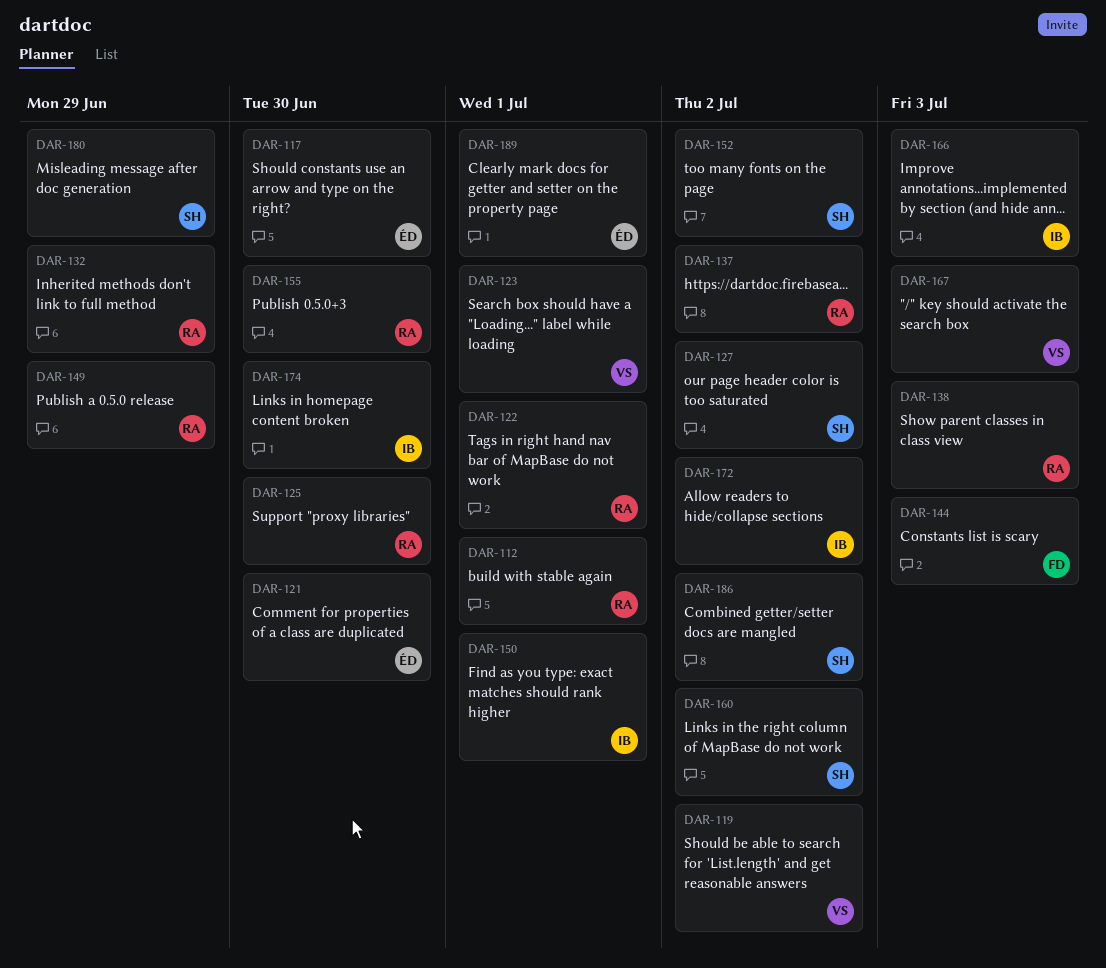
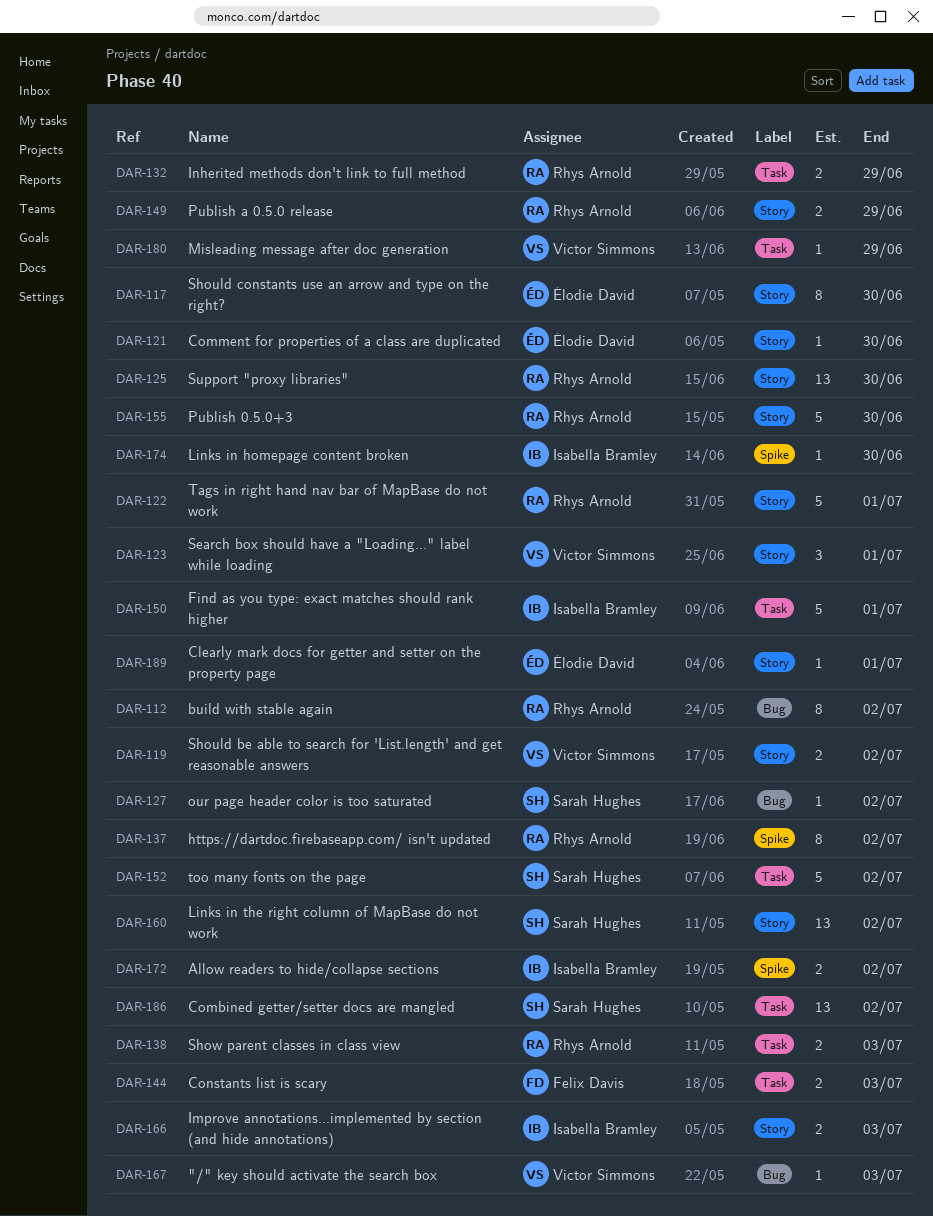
DAR-112, due: Jul 1 -> Jul 2
DAR-180, owner: Sarah Hughes -> Victor Simmons

